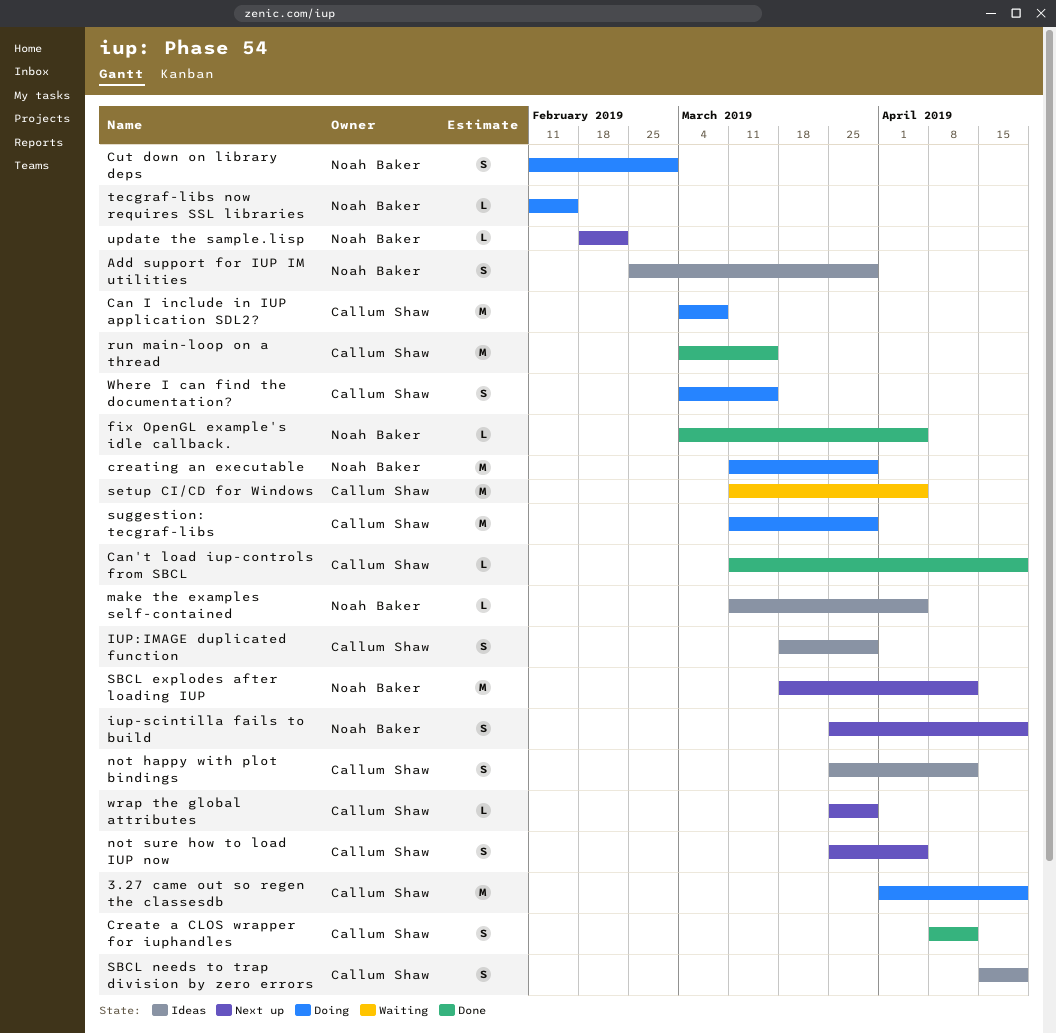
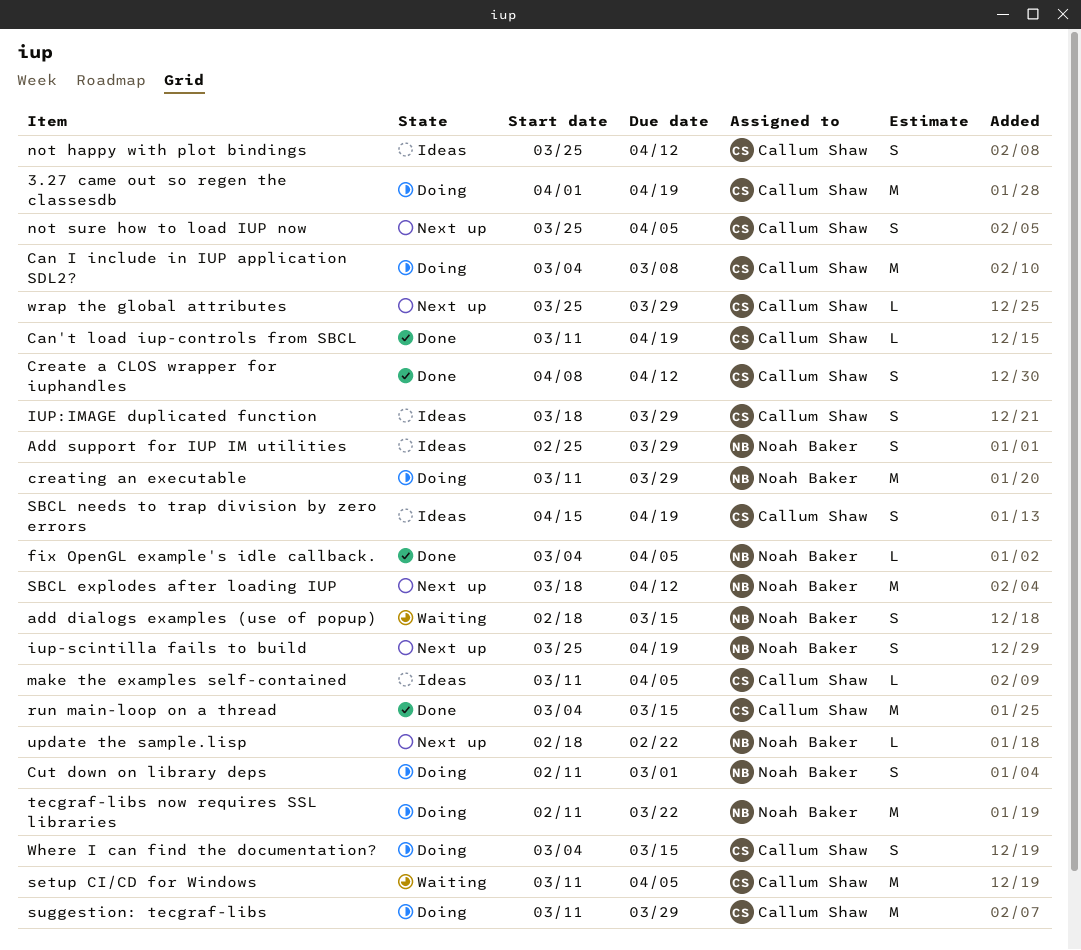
add dialogs examples (use of popup): none -> present
make the examples self-contained, owner: Noah Baker -> Callum Shaw
tecgraf-libs now requires SSL libraries, estimate: L -> M
tecgraf-libs now requires SSL libraries, due: Feb 15 -> Mar 22

